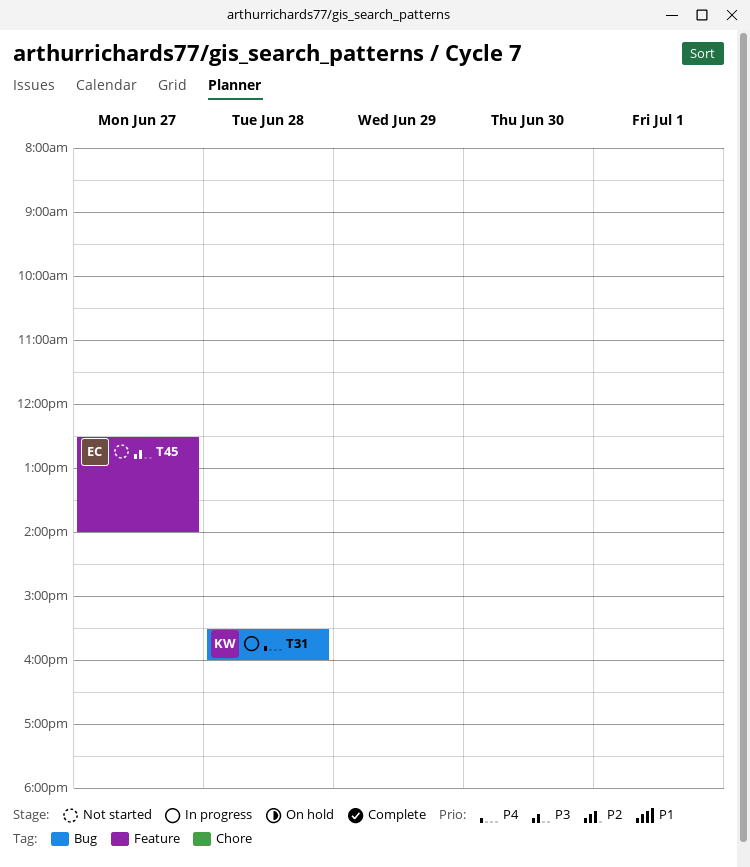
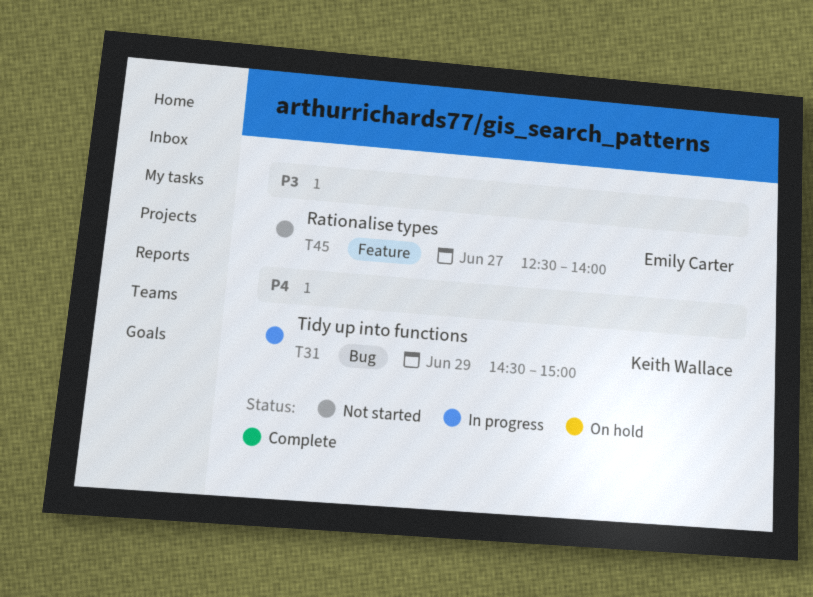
T31, day: Jun 28 -> Jun 29
T31, begins: 15:30 -> 14:30
T31, ends: 16:00 -> 15:00

